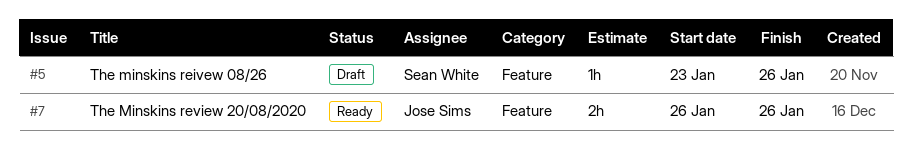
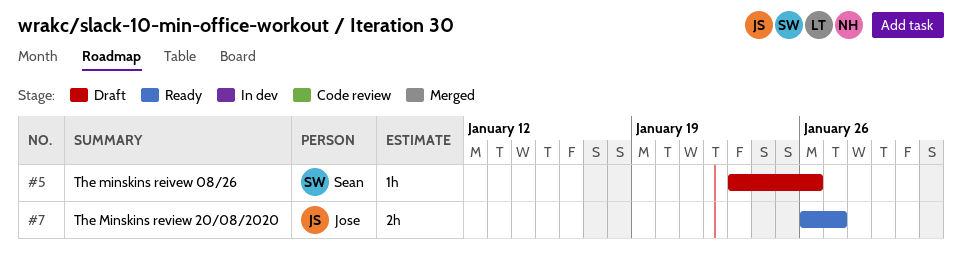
#7, due: Jan 26 -> Jan 27

